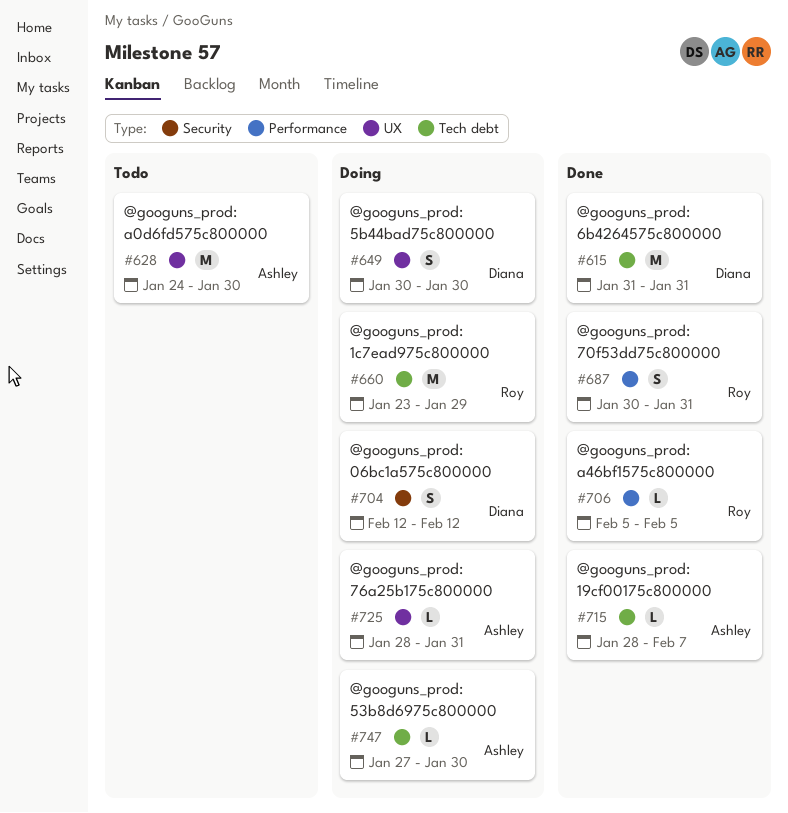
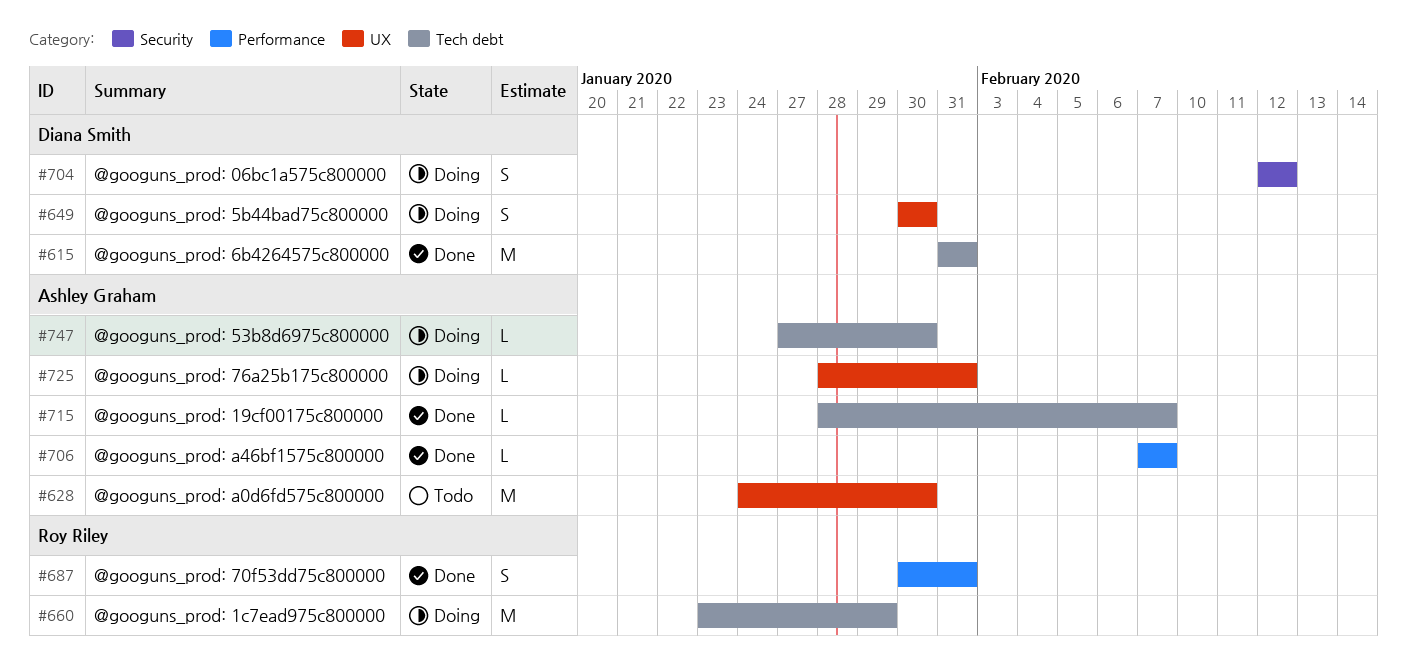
#706, owner: Roy Riley -> Ashley Graham
#706, start: Feb 5 -> Feb 7
#706, due: Feb 5 -> Feb 7

